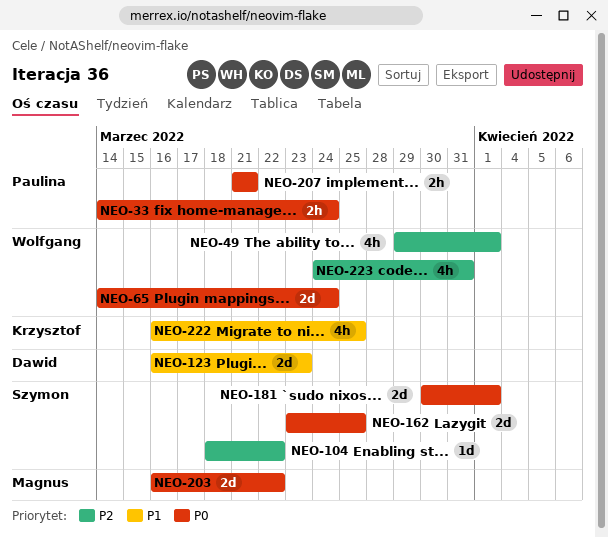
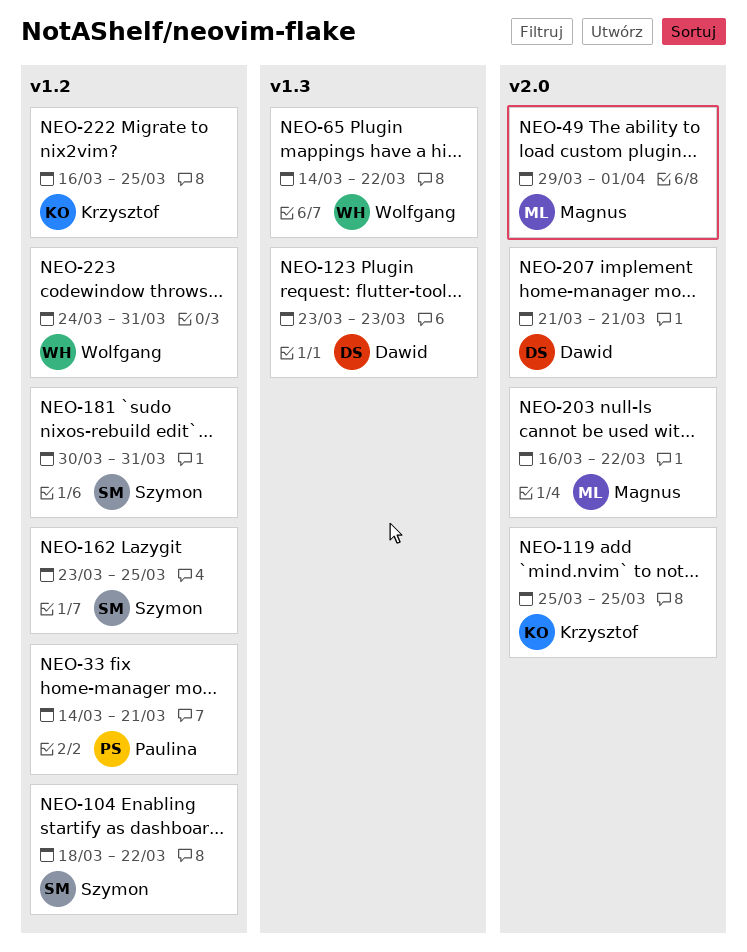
NEO-33, due: Mar 24 -> Mar 21
NEO-49, owner: Wolfgang -> Magnus
NEO-65, due: Mar 24 -> Mar 22
NEO-119: none -> present
NEO-123, start: Mar 16 -> Mar 23
NEO-181, due: Apr 1 -> Mar 31
NEO-207, owner: Paulina -> Dawid

